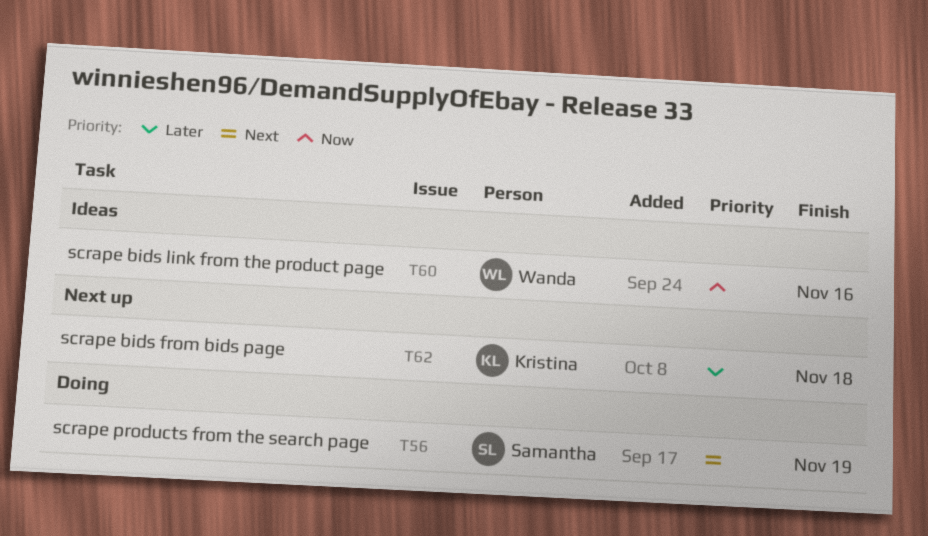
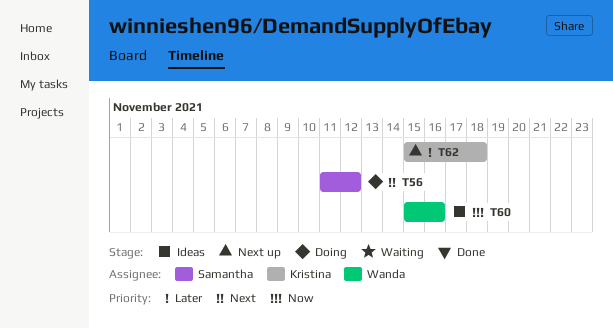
T56, due: Nov 19 -> Nov 12

